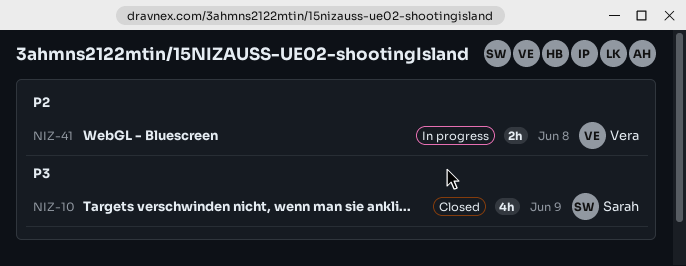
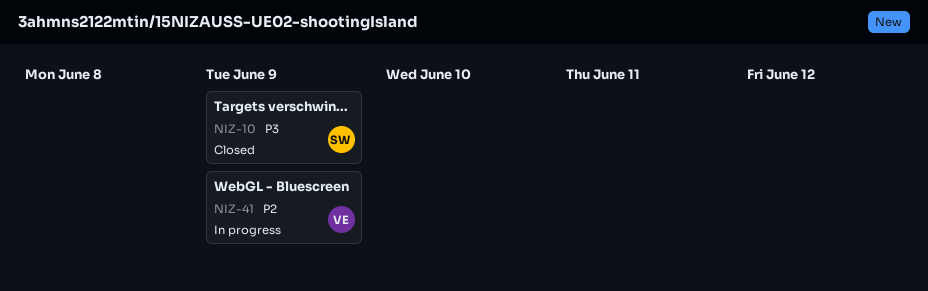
NIZ-41, due: Jun 8 -> Jun 9

